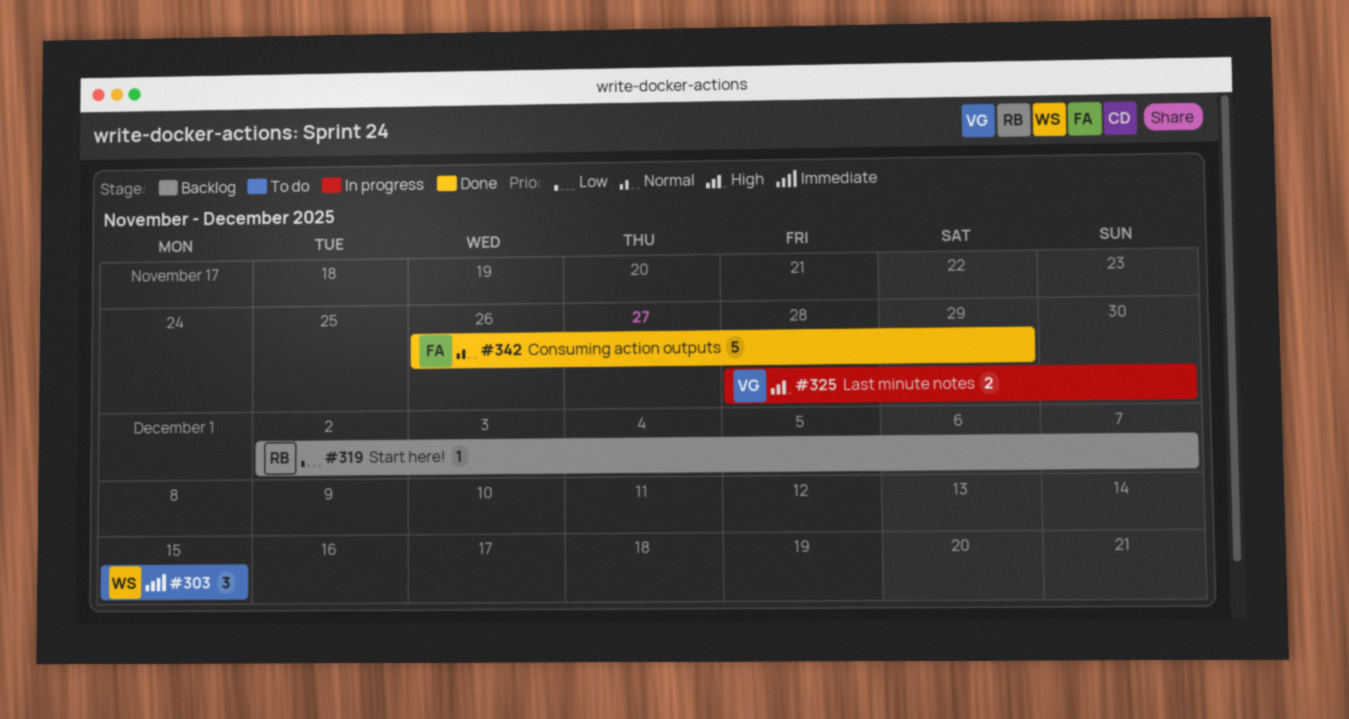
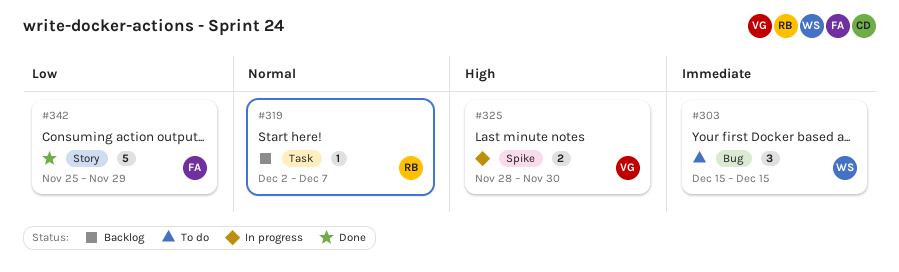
#319, priority: Low -> Normal
#342, priority: Normal -> Low
#342, start: Nov 26 -> Nov 25

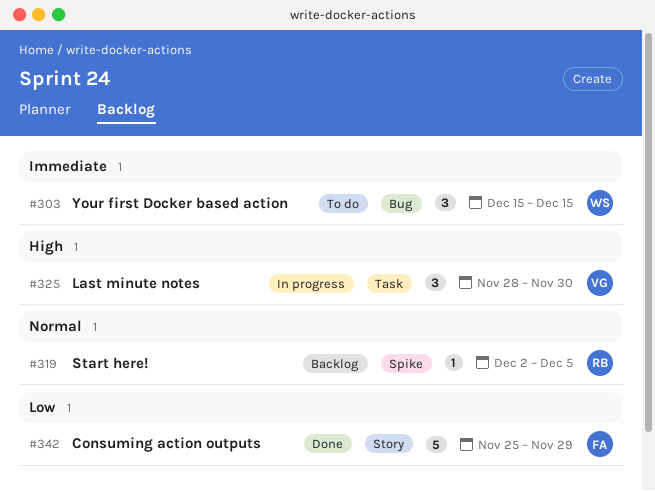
#319, label: Task -> Spike
#319, due: Dec 7 -> Dec 5
#325, label: Spike -> Task
#325, estimate: 2 -> 3

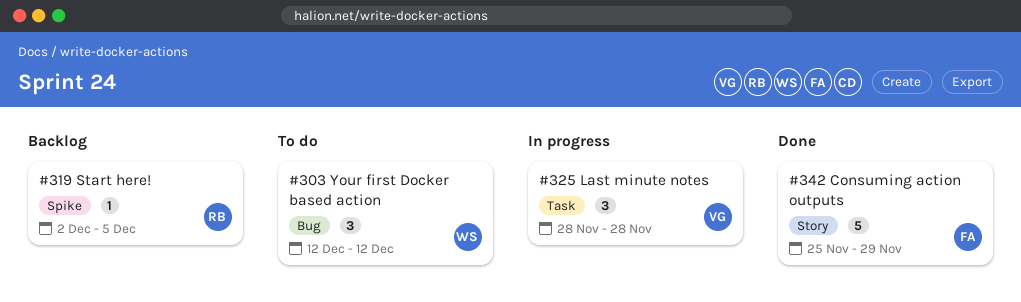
#303, start: Dec 15 -> Dec 12
#303, due: Dec 15 -> Dec 12
#325, due: Nov 30 -> Nov 28

